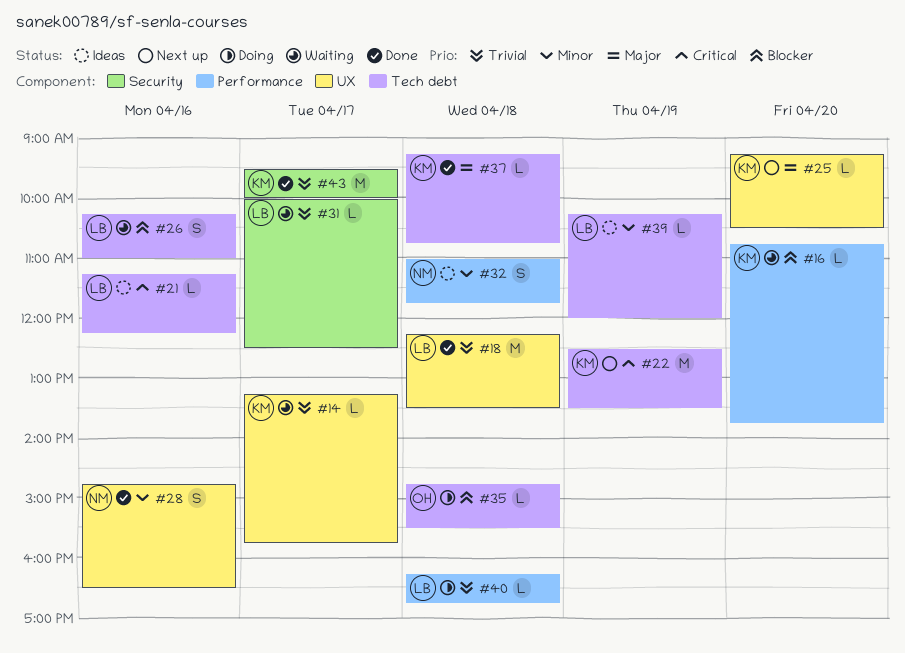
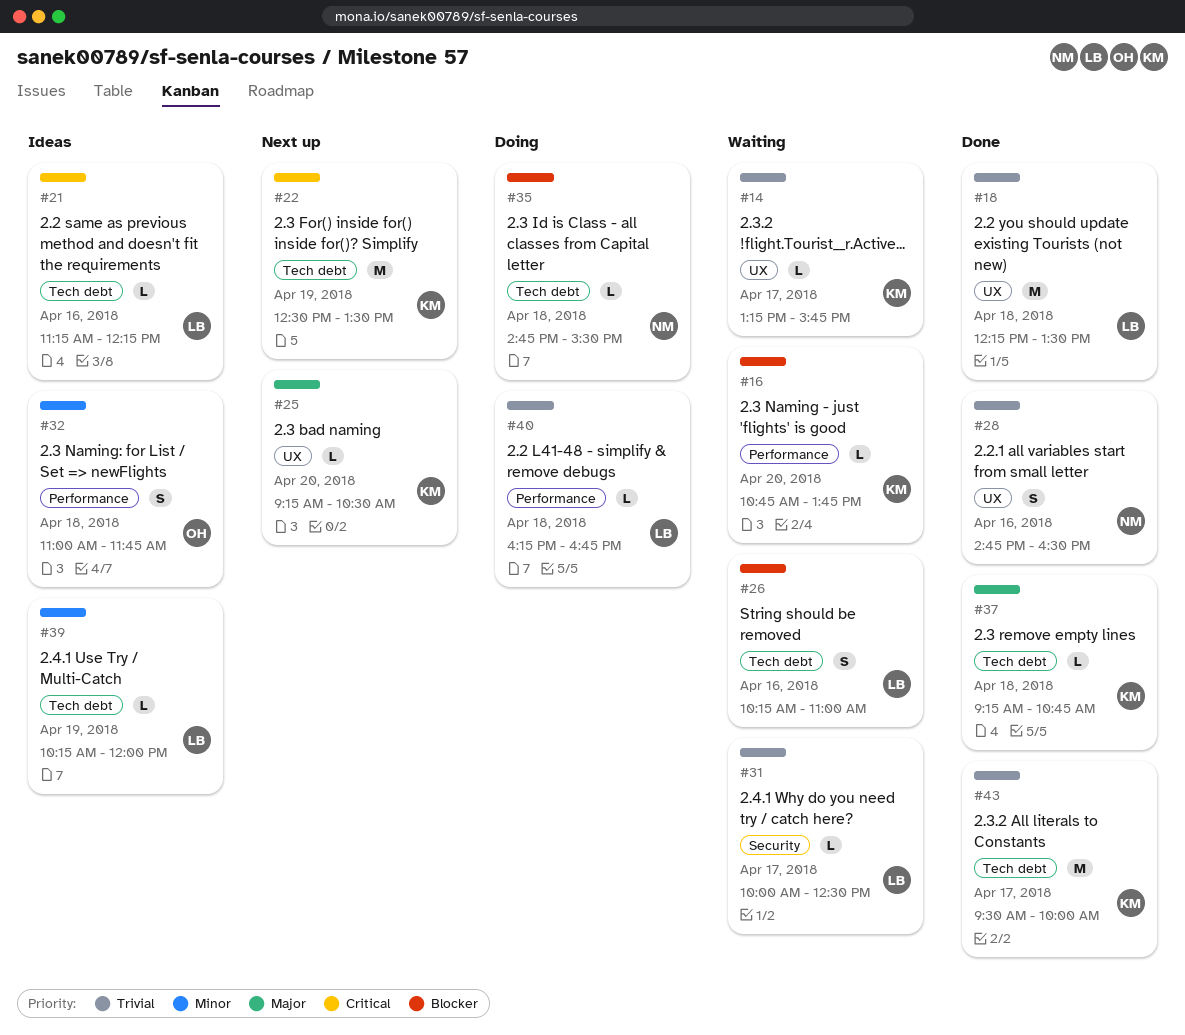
#28, priority: Minor -> Trivial
#32, owner: NM -> OH
#35, owner: OH -> NM
#43, label: Security -> Tech debt

